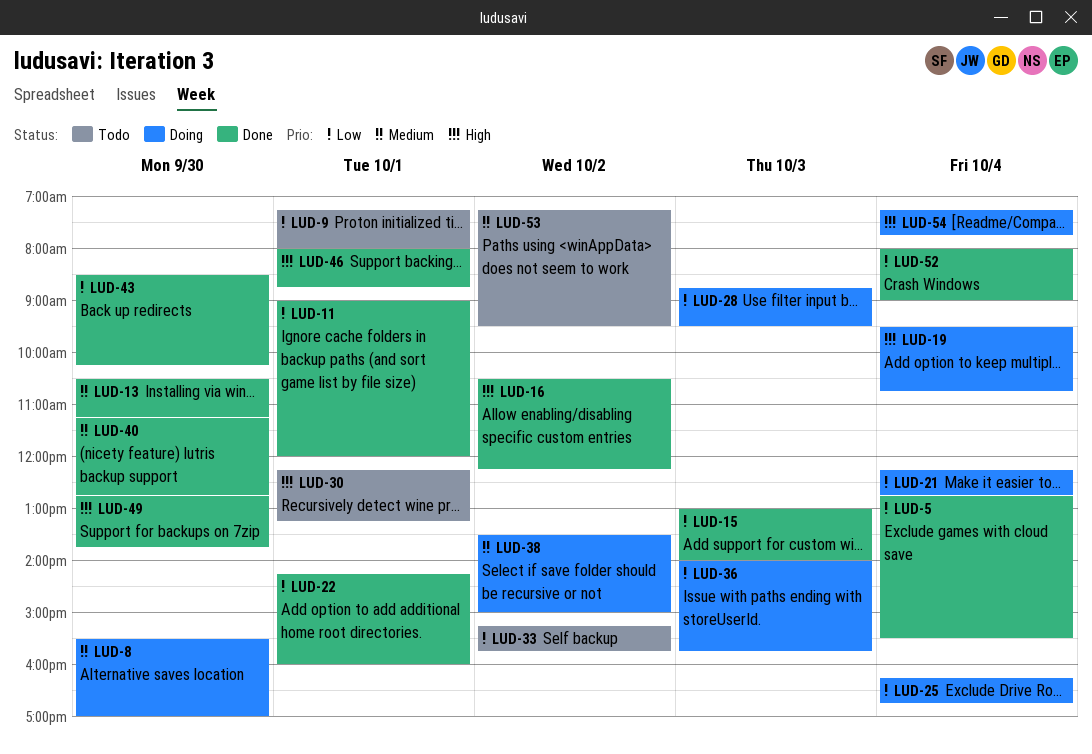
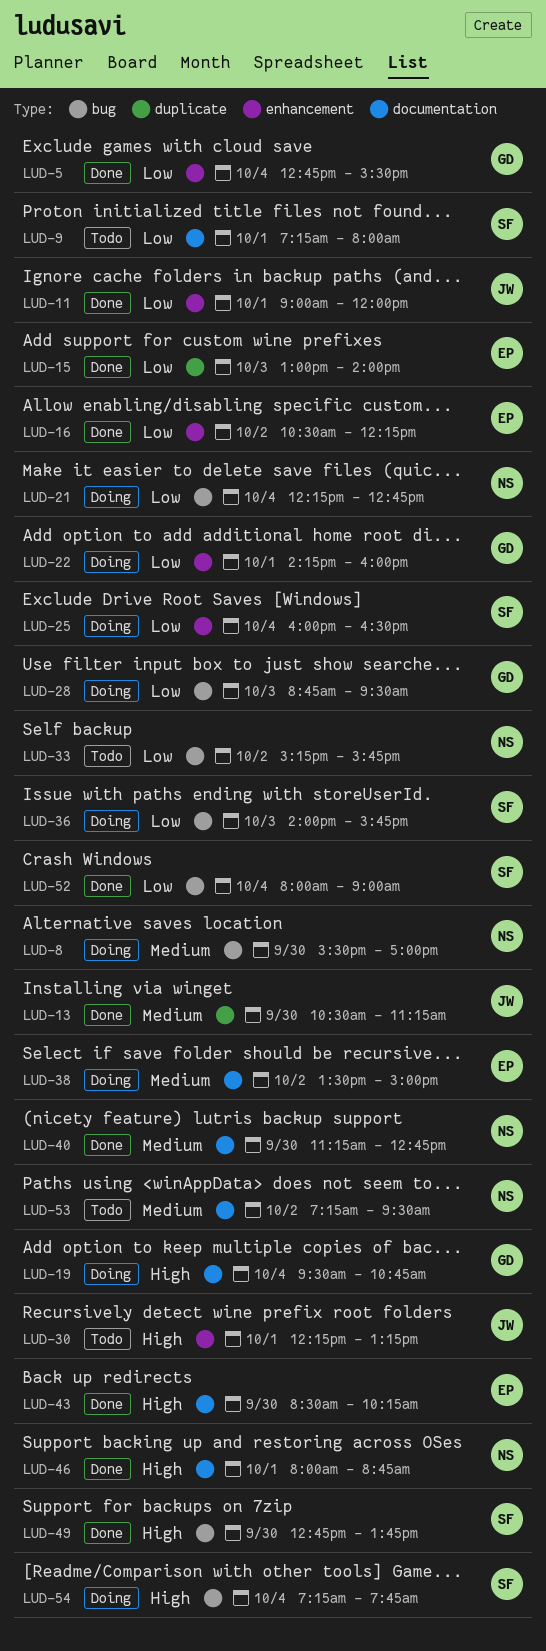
LUD-16, priority: High -> Low
LUD-22, status: Done -> Doing
LUD-25, begins: 16:15 -> 16:00
LUD-25, ends: 16:45 -> 16:30
LUD-43, priority: Low -> High

